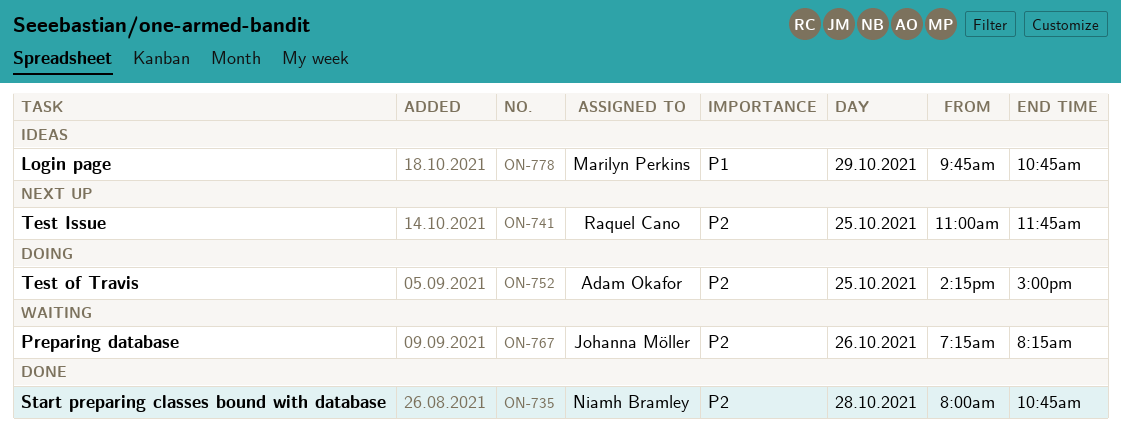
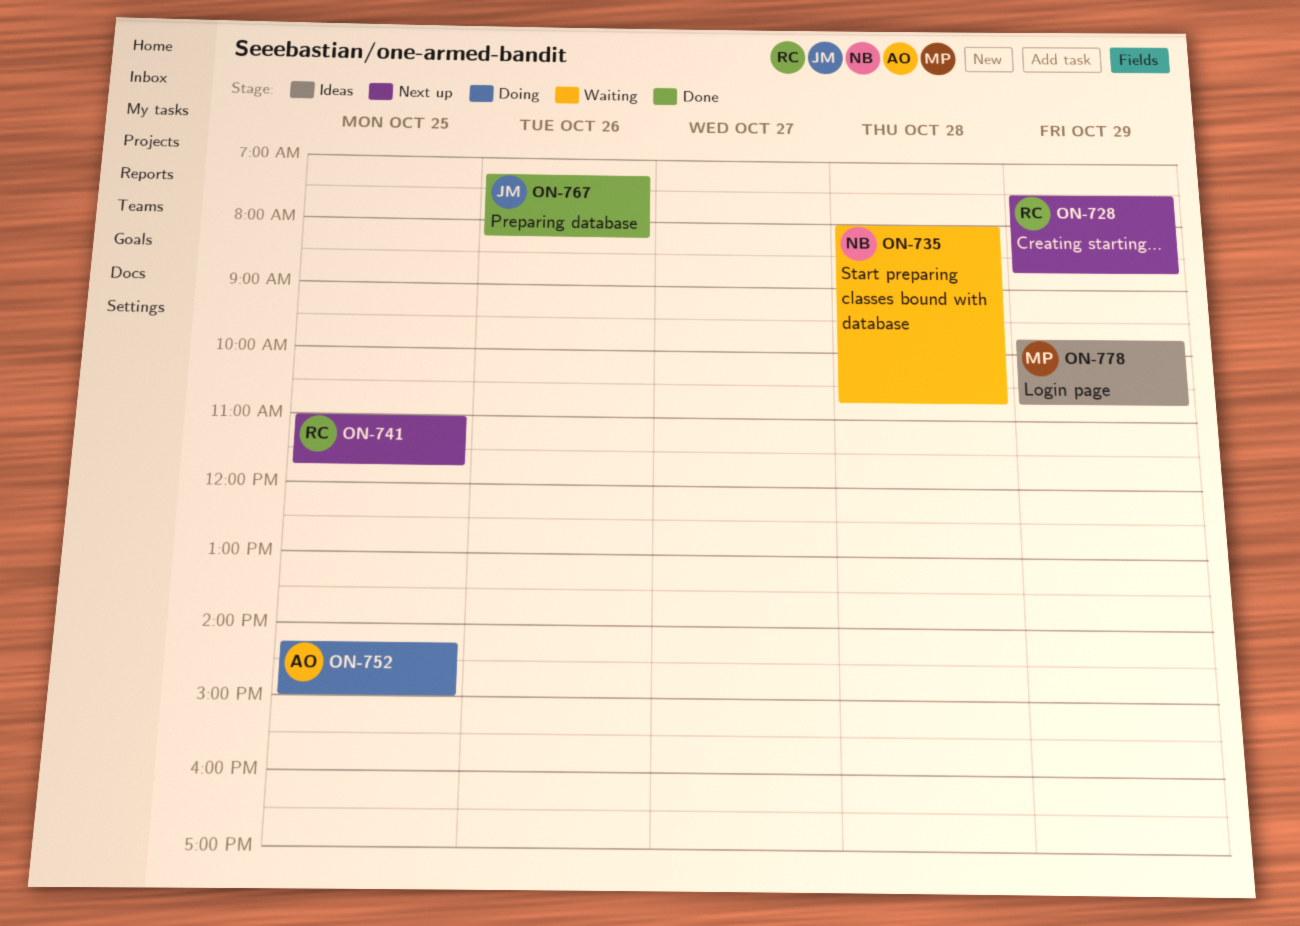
ON-728: none -> present
ON-735, status: Done -> Waiting
ON-767, status: Waiting -> Done

